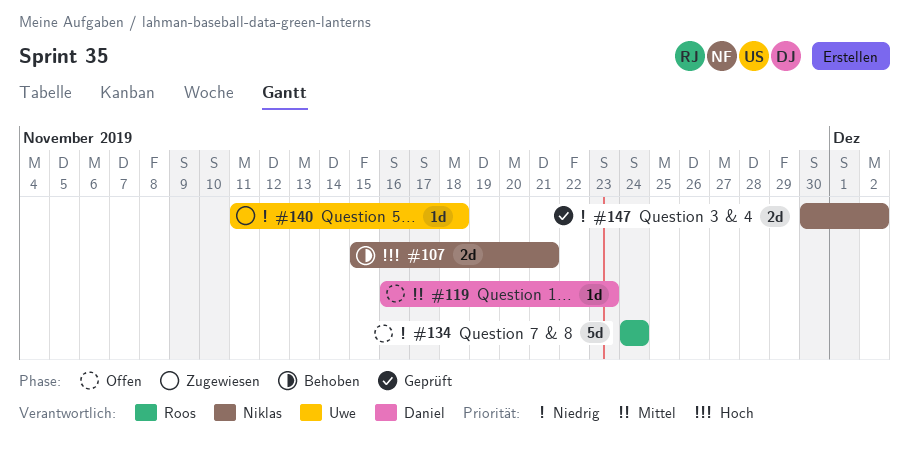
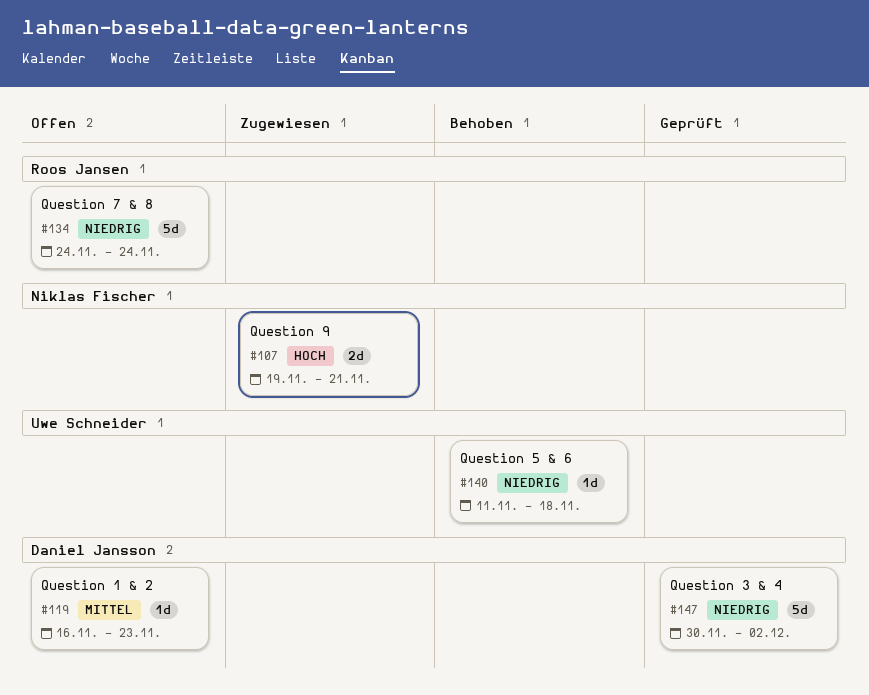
#107, status: Behoben -> Zugewiesen
#107, start: Nov 15 -> Nov 19
#140, status: Zugewiesen -> Behoben
#147, owner: Niklas Fischer -> Daniel Jansson
#147, estimate: 2d -> 5d

